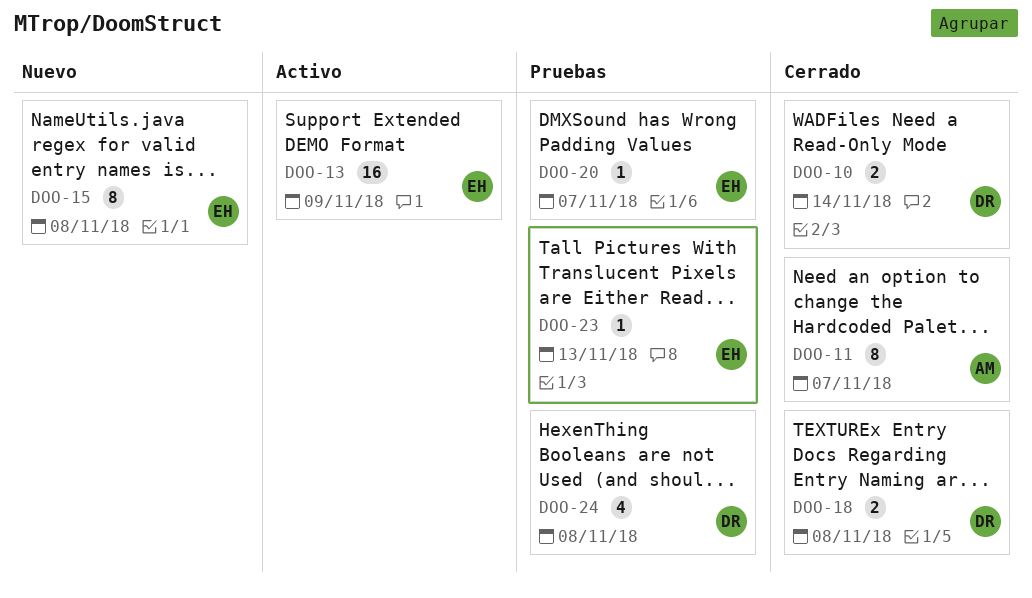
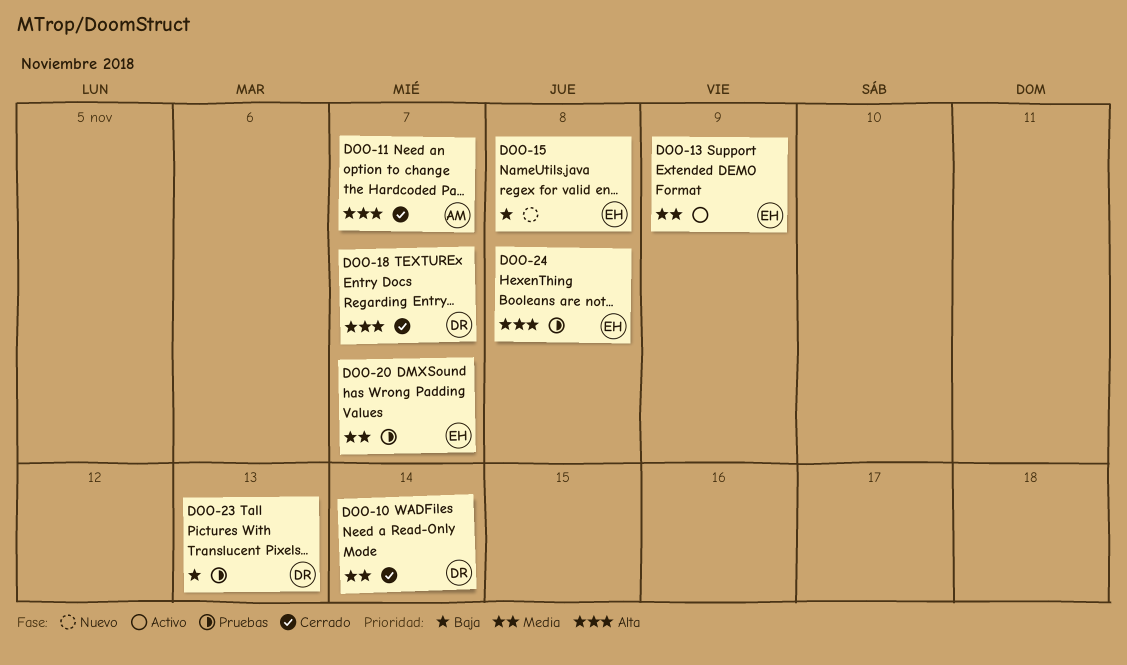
DOO-18, due: Nov 8 -> Nov 7
DOO-23, owner: EH -> DR
DOO-24, owner: DR -> EH

